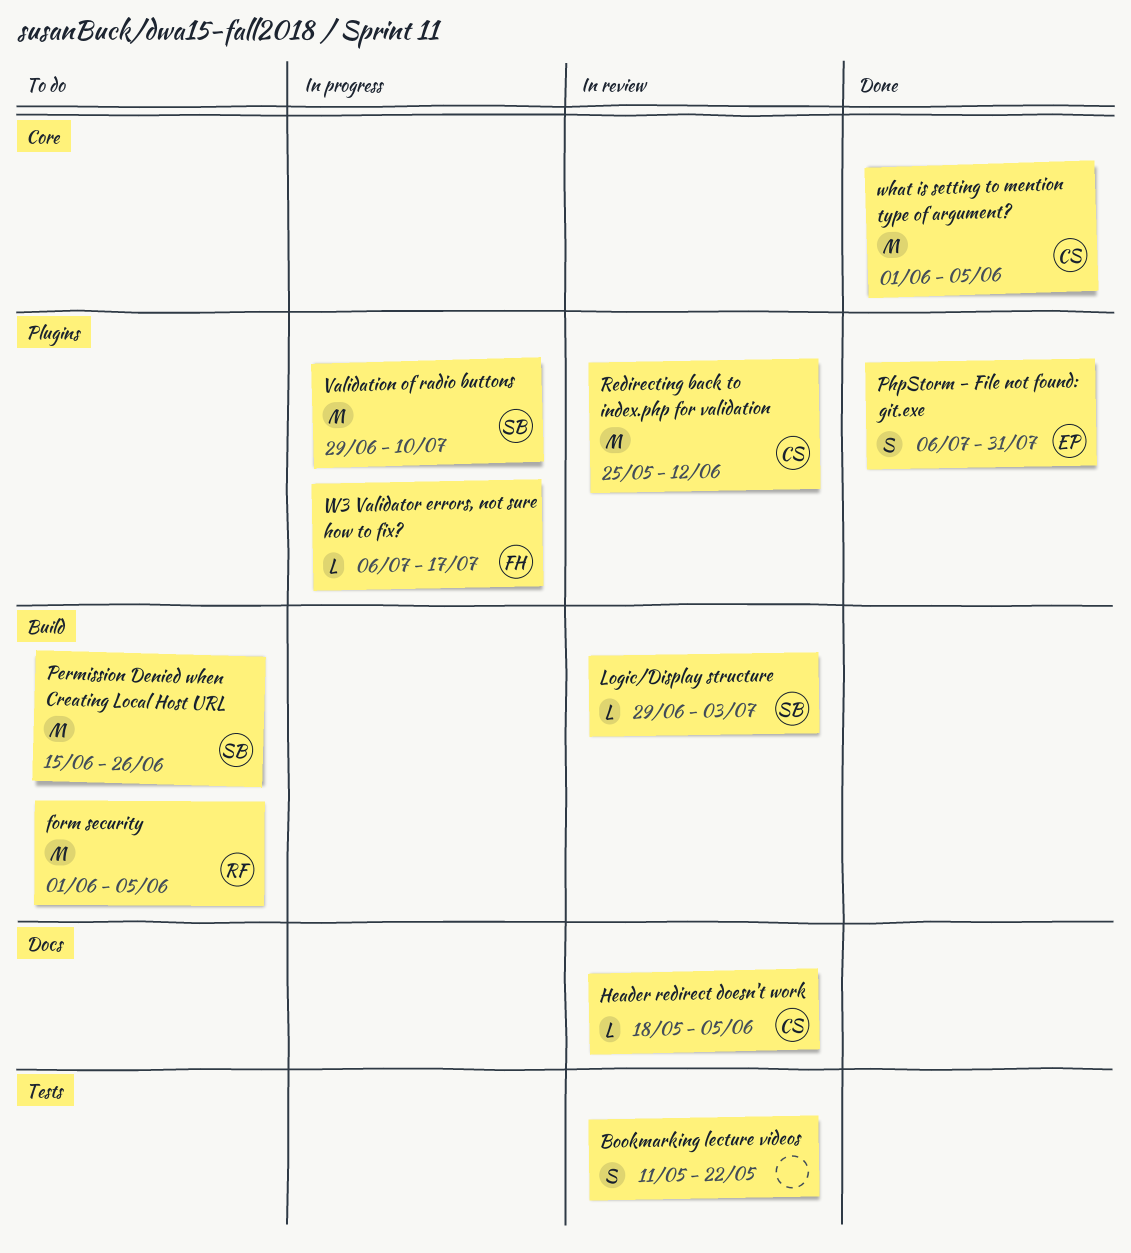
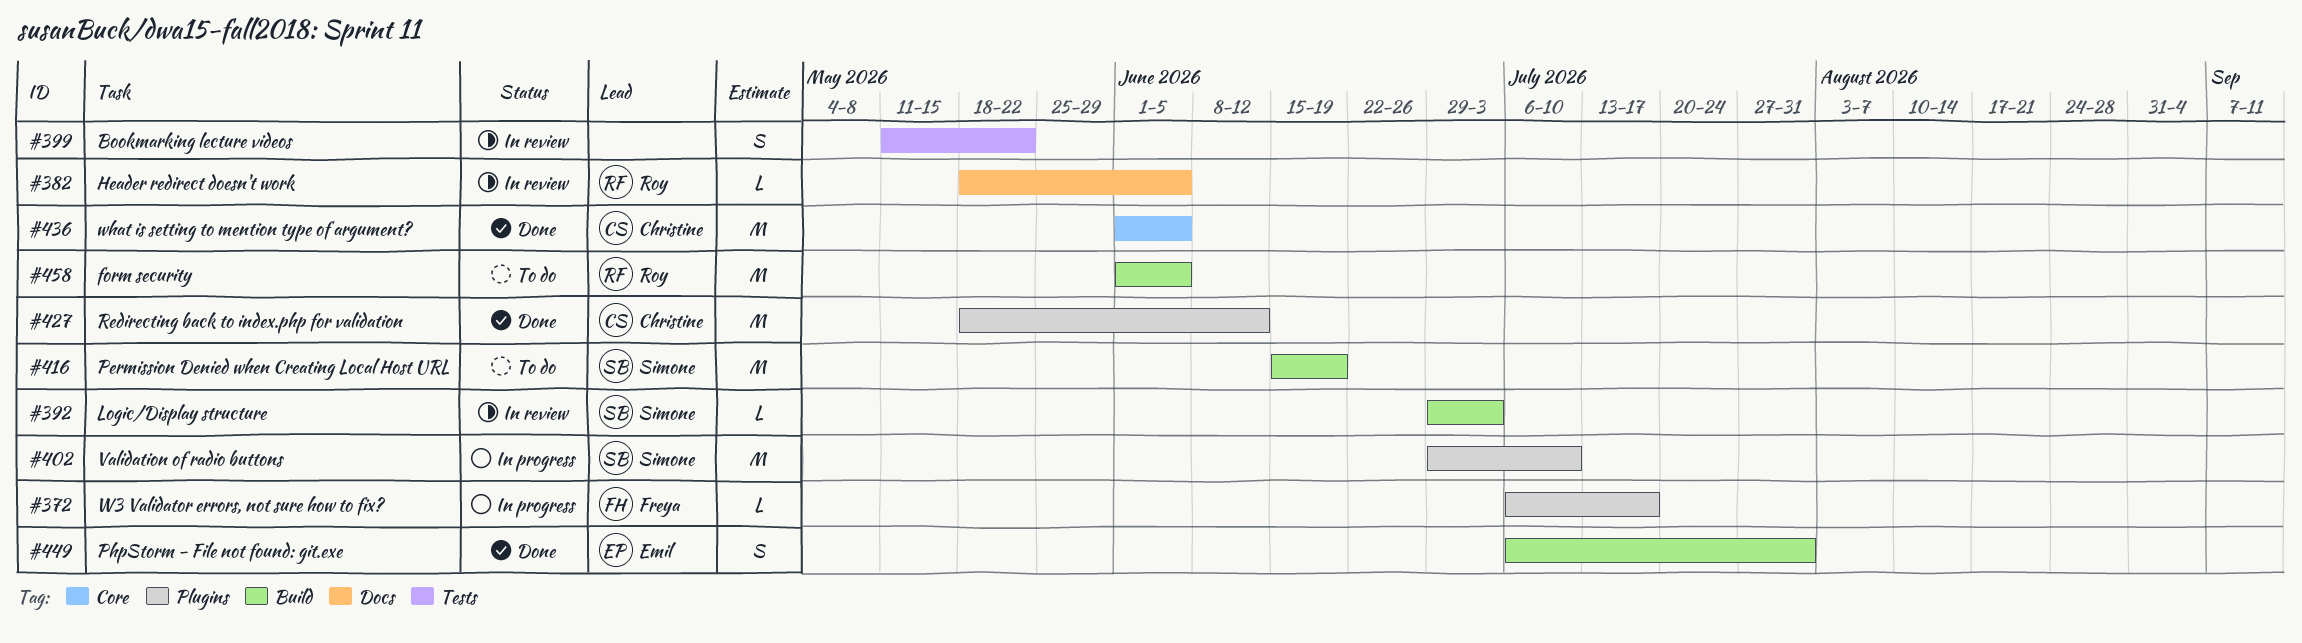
Header redirect doesn't work, owner: Christine -> Roy
Permission Denied when Creating Local Host URL, due: Jun 26 -> Jun 19
PhpStorm - File not found: git.exe, label: Plugins -> Build
Redirecting back to index.php for validation, status: In review -> Done
Redirecting back to index.php for validation, start: May 25 -> May 18

